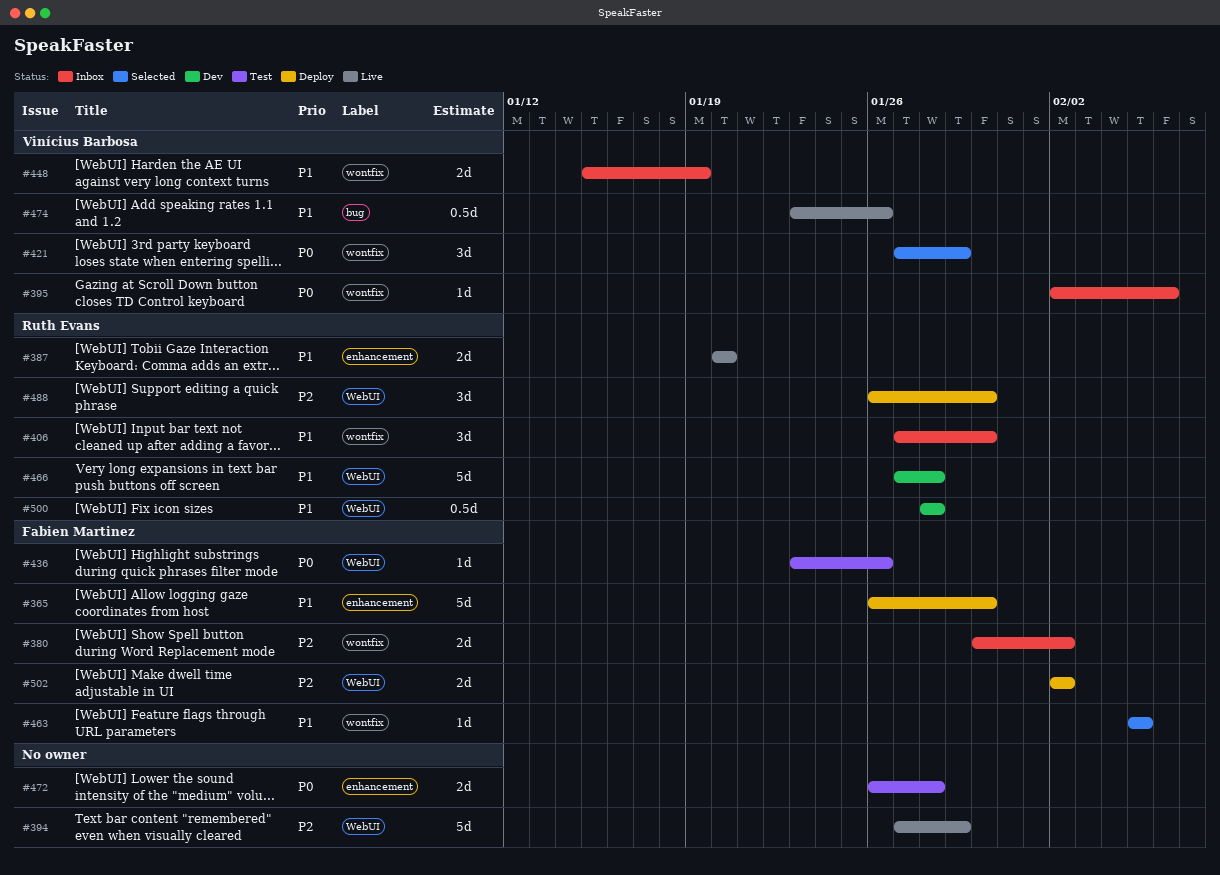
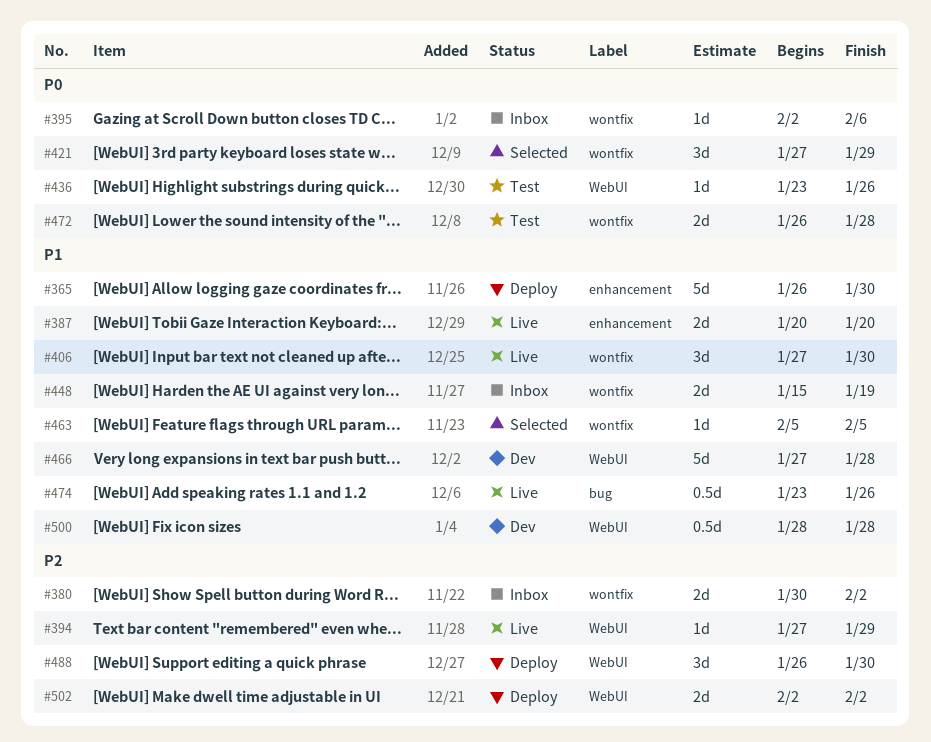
#394, estimate: 5d -> 1d
#406, status: Inbox -> Live
#472, label: enhancement -> wontfix

